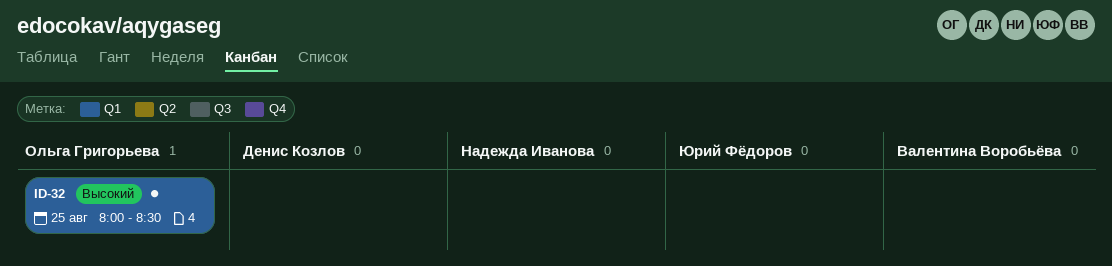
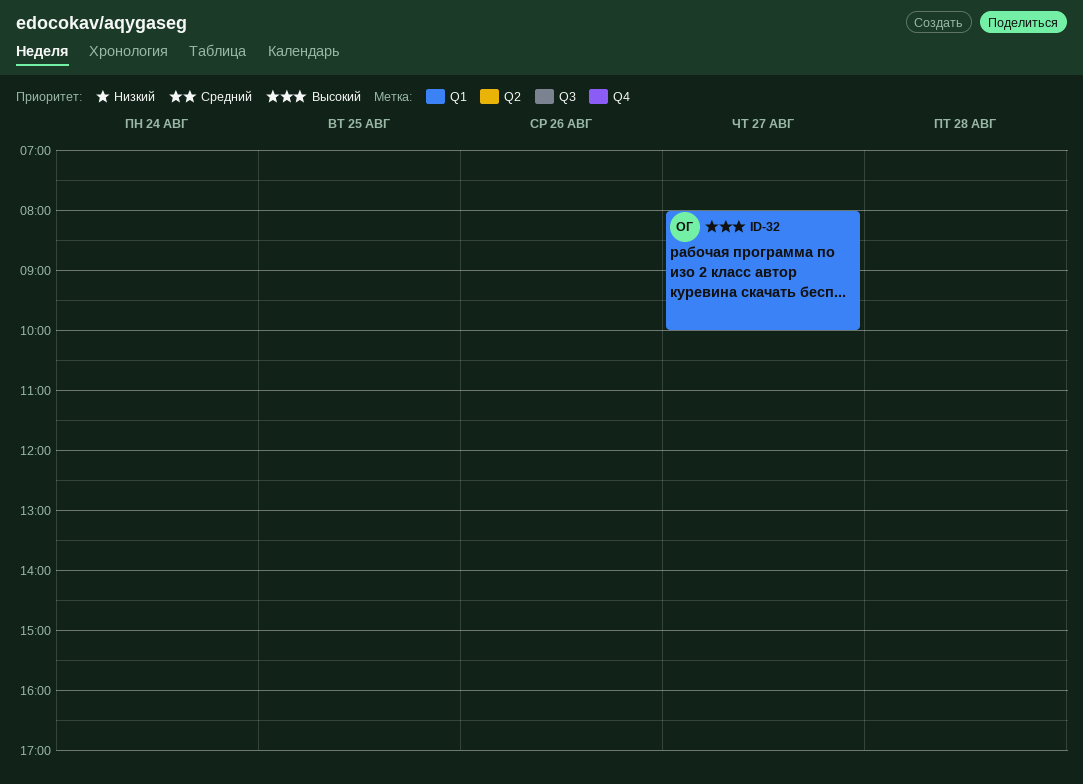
ID-32, day: Aug 25 -> Aug 27
ID-32, ends: 08:30 -> 10:00

